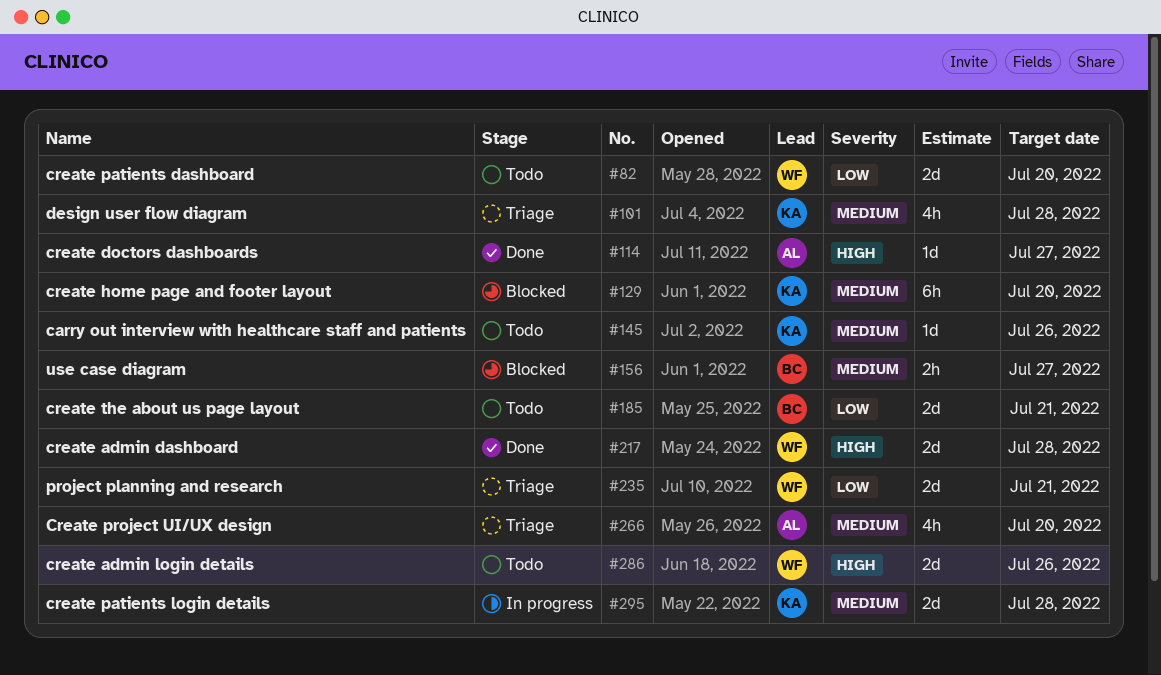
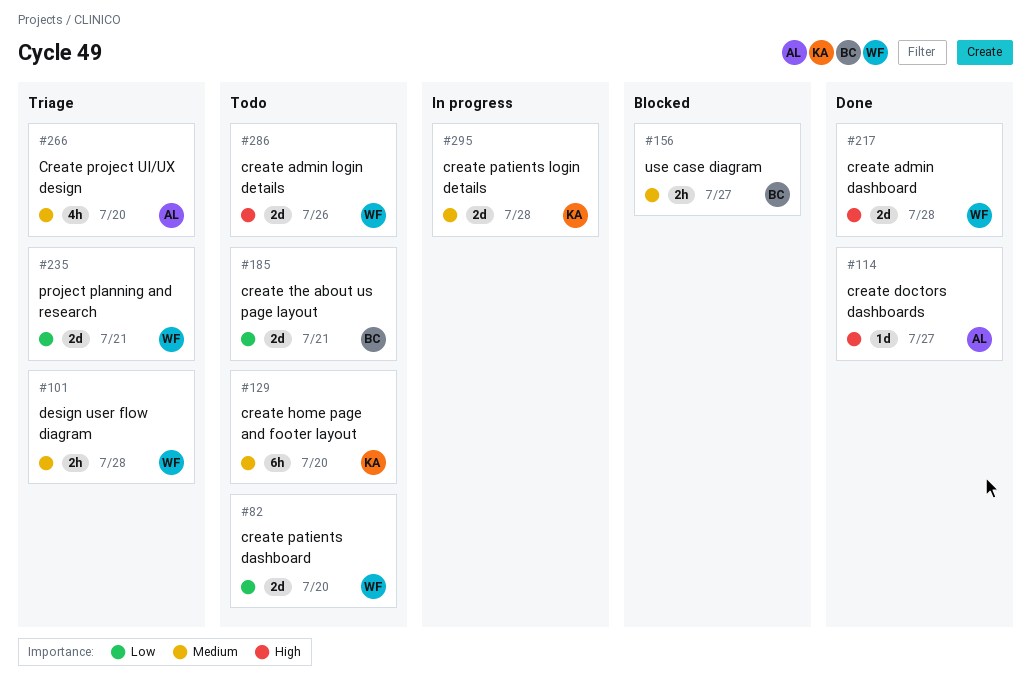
#101, owner: KA -> WF
#101, estimate: 4h -> 2h
#129, status: Blocked -> Todo
#145: present -> none

